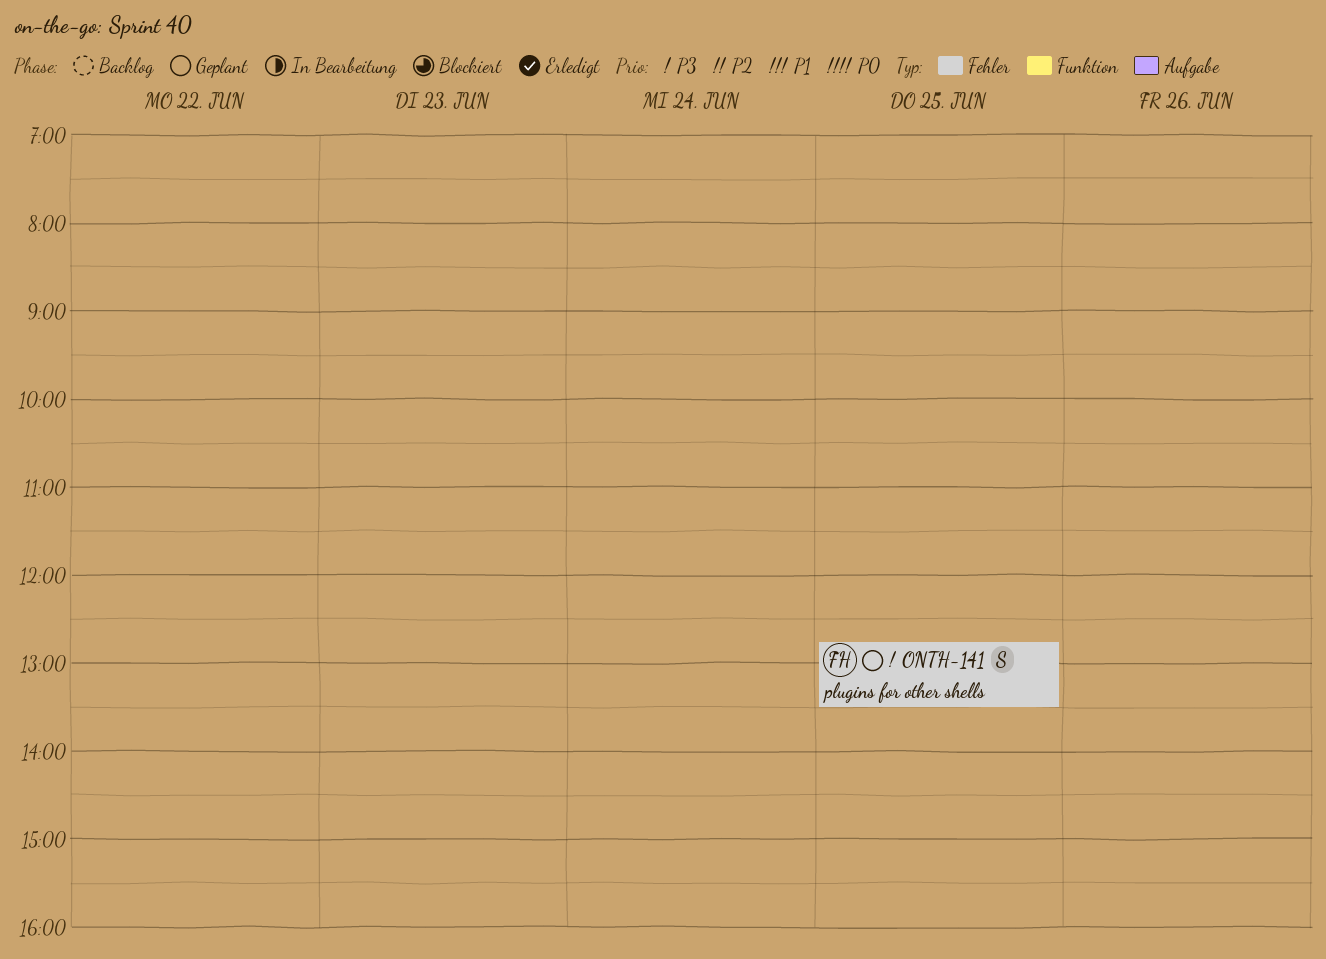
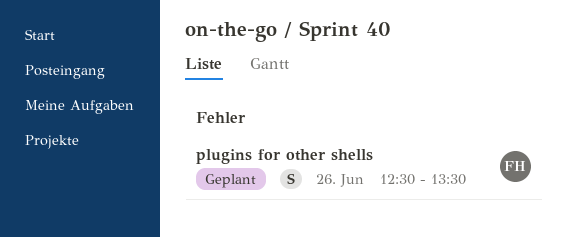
plugins for other shells, day: Jun 25 -> Jun 26
plugins for other shells, begins: 12:45 -> 12:30

